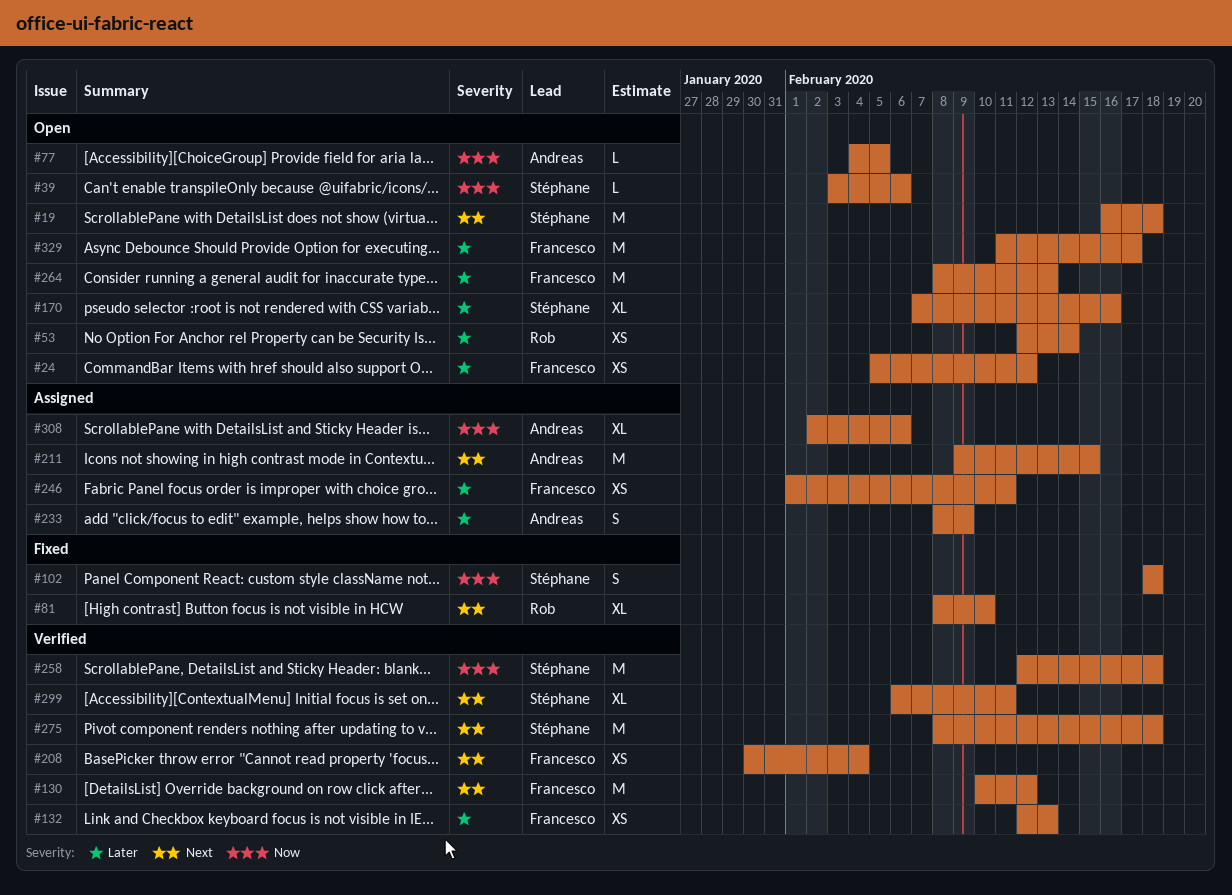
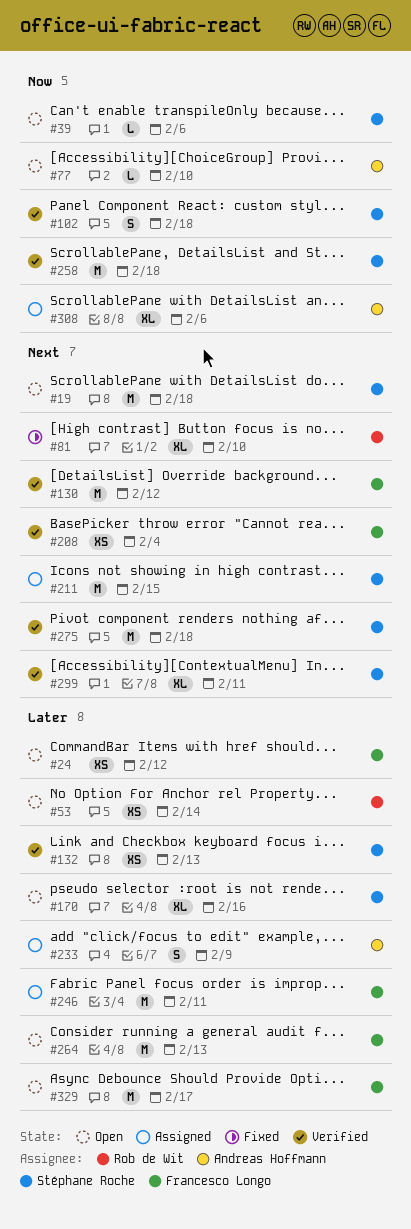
#77, due: Feb 5 -> Feb 10
#102, status: Fixed -> Verified
#132, owner: Francesco Longo -> Stéphane Roche
#211, owner: Andreas Hoffmann -> Stéphane Roche
#246, estimate: XS -> M

